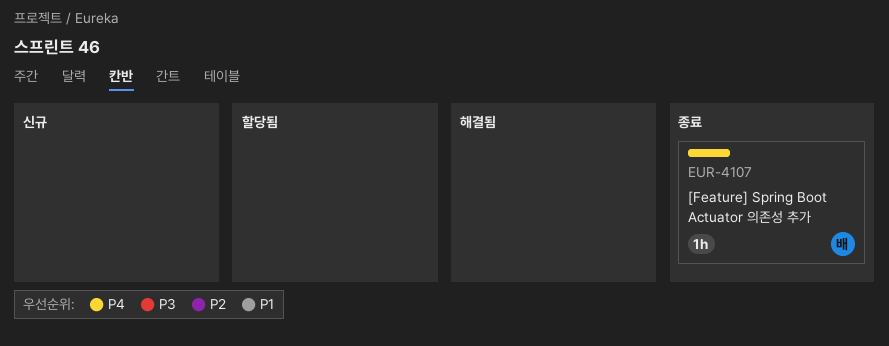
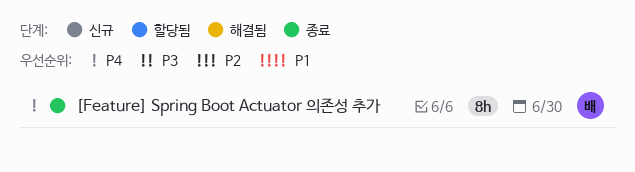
[Feature] Spring Boot Actuator 의존성 추가, estimate: 1h -> 8h

